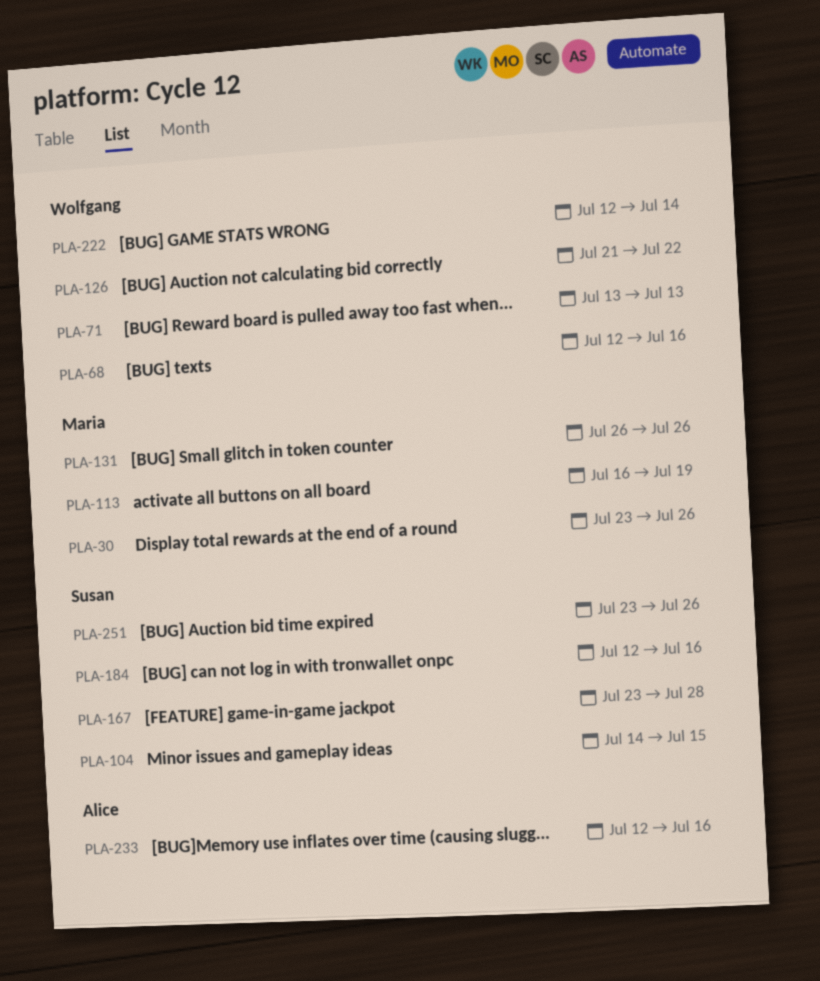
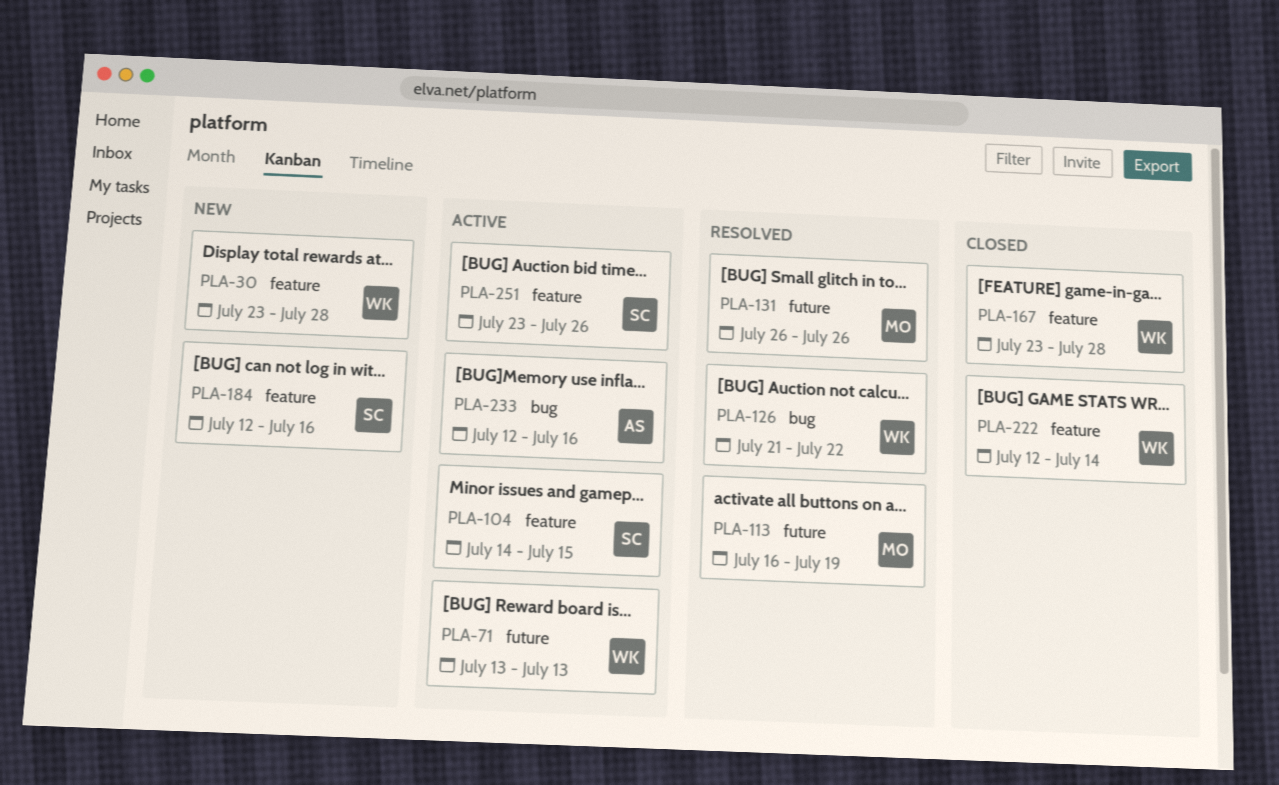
PLA-30, owner: Maria -> Wolfgang
PLA-30, due: Jul 26 -> Jul 28
PLA-68: present -> none
PLA-167, owner: Susan -> Wolfgang

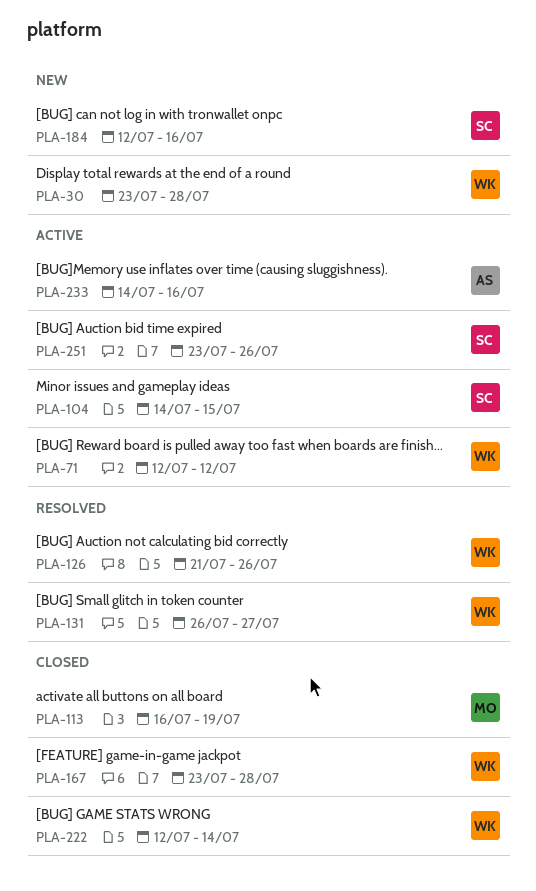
PLA-71, start: Jul 13 -> Jul 12
PLA-71, due: Jul 13 -> Jul 12
PLA-113, status: Resolved -> Closed
PLA-126, due: Jul 22 -> Jul 26
PLA-131, owner: MO -> WK
PLA-131, due: Jul 26 -> Jul 27
PLA-233, start: Jul 12 -> Jul 14

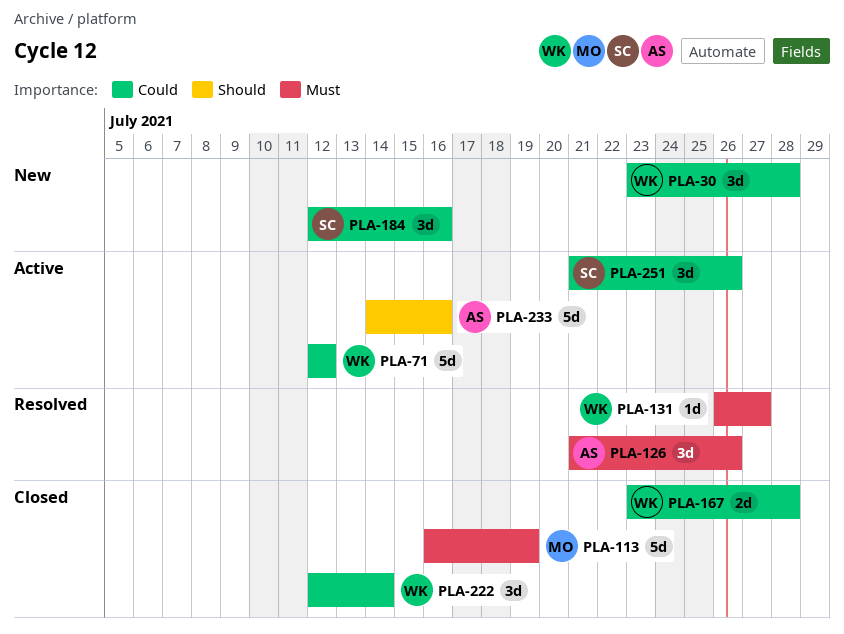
PLA-104: present -> none
PLA-126, owner: WK -> AS
PLA-251, start: Jul 23 -> Jul 21

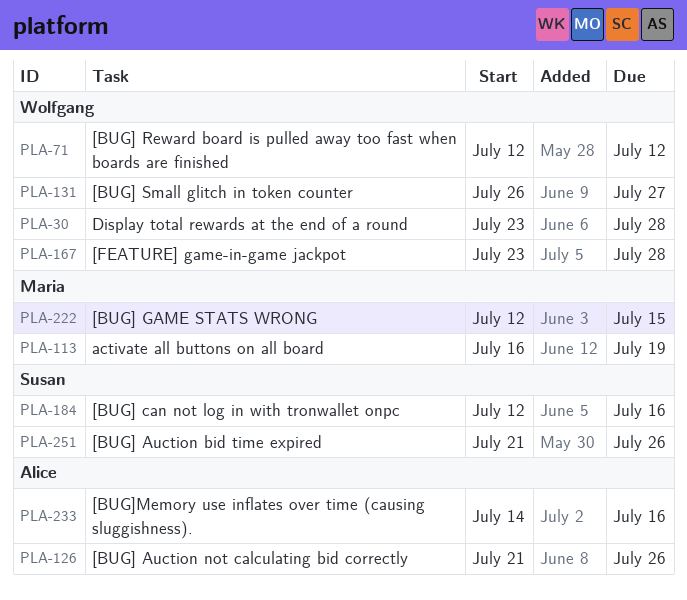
PLA-222, owner: Wolfgang -> Maria
PLA-222, due: Jul 14 -> Jul 15

